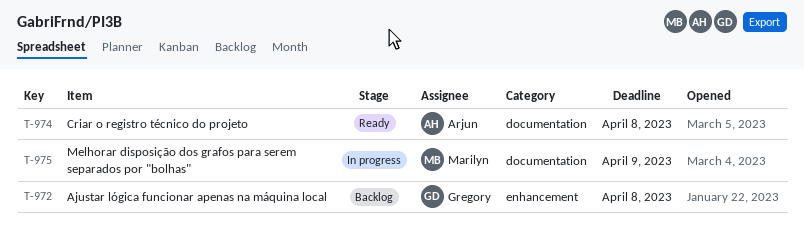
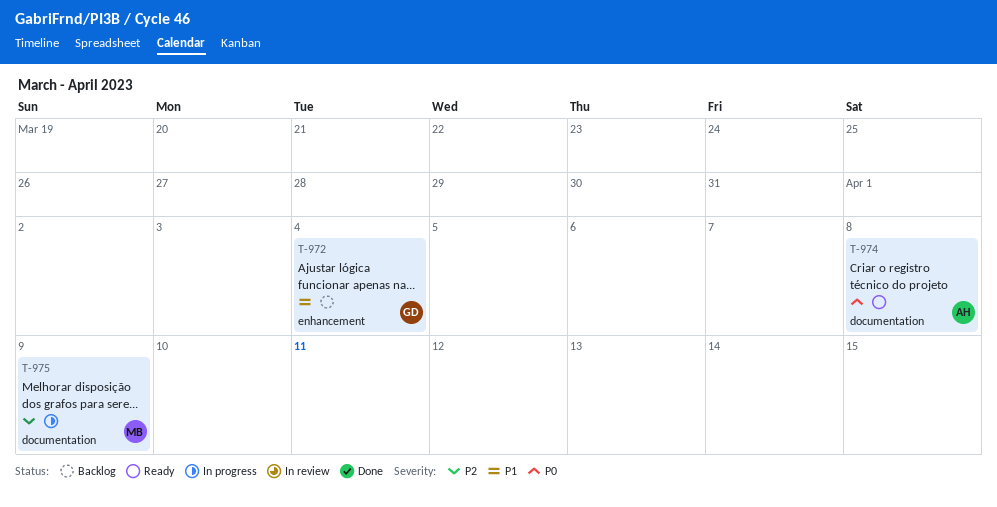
T-972, due: Apr 8 -> Apr 4

